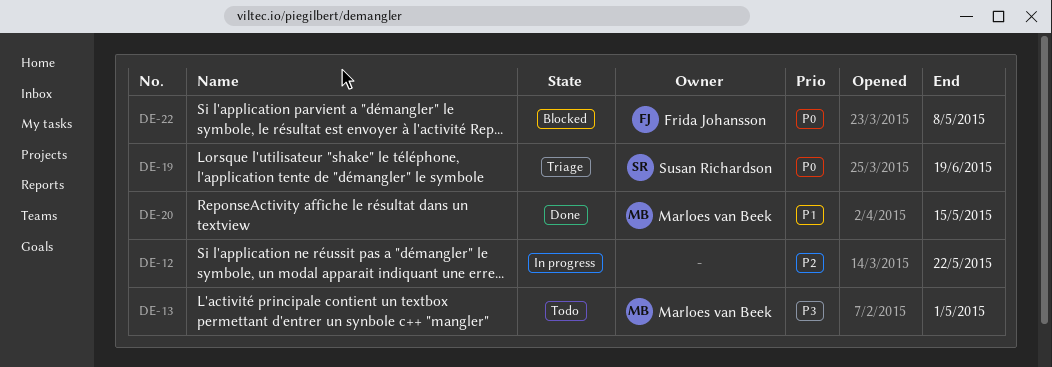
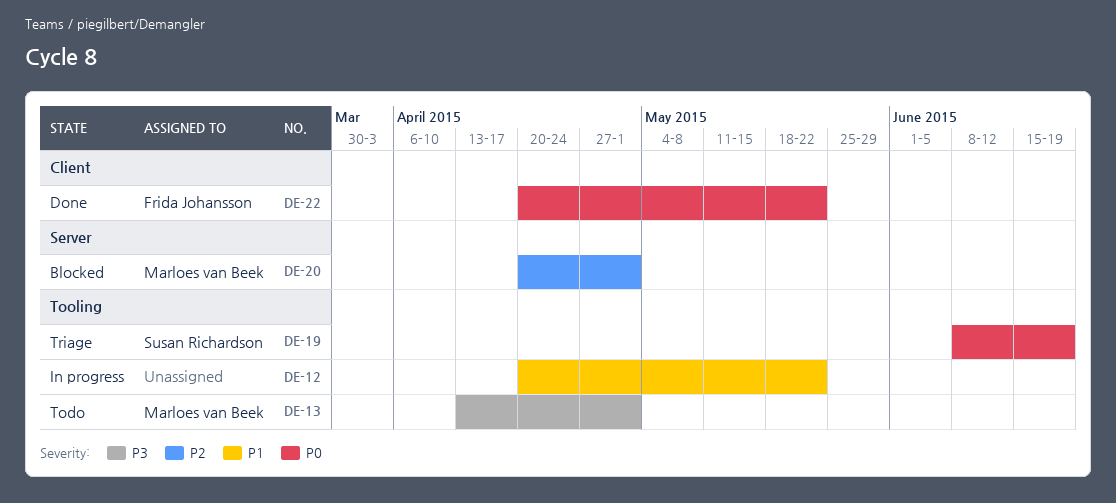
DE-12, priority: P2 -> P1
DE-20, status: Done -> Blocked
DE-20, priority: P1 -> P2
DE-20, due: May 15 -> May 1
DE-22, status: Blocked -> Done
DE-22, due: May 8 -> May 22

